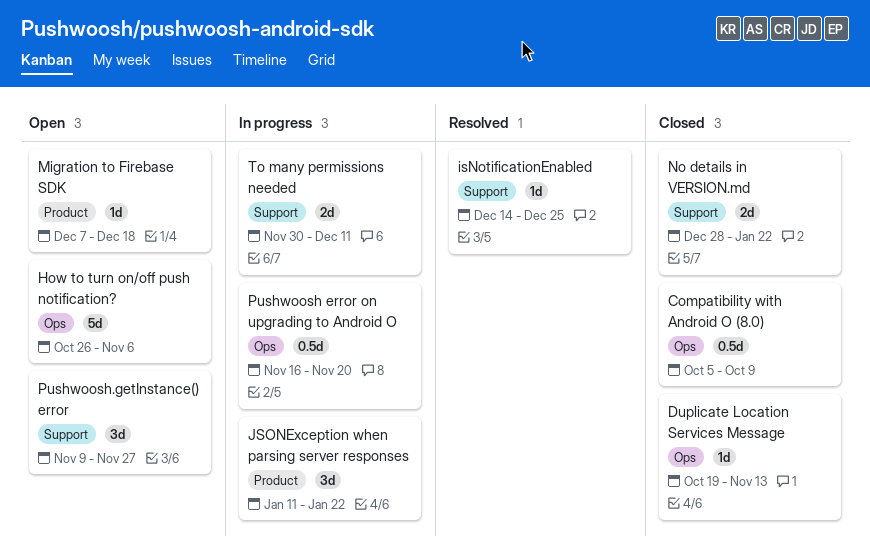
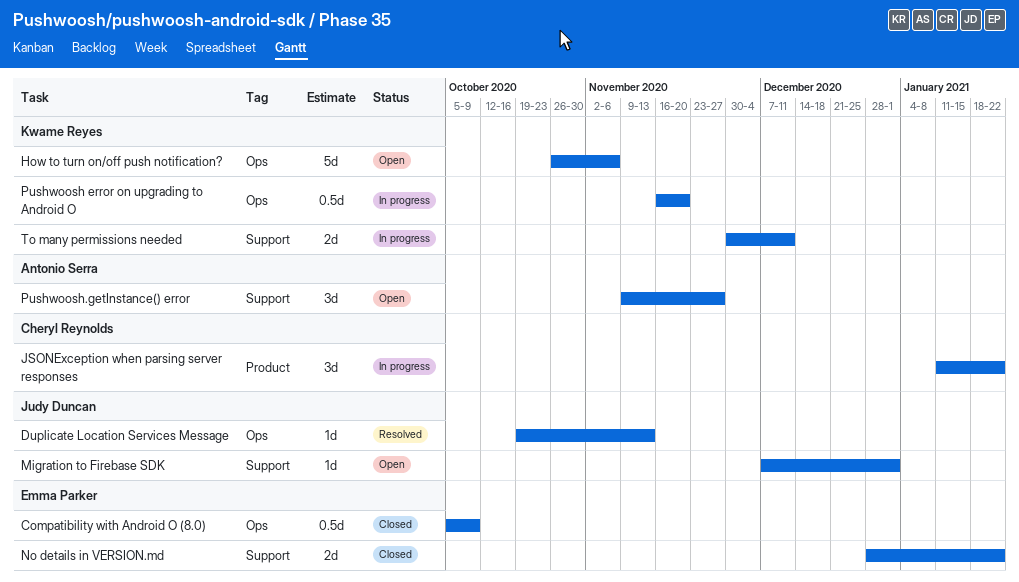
Duplicate Location Services Message, status: Closed -> Resolved
isNotificationEnabled: present -> none
Migration to Firebase SDK, label: Product -> Support
Migration to Firebase SDK, due: Dec 18 -> Jan 1

